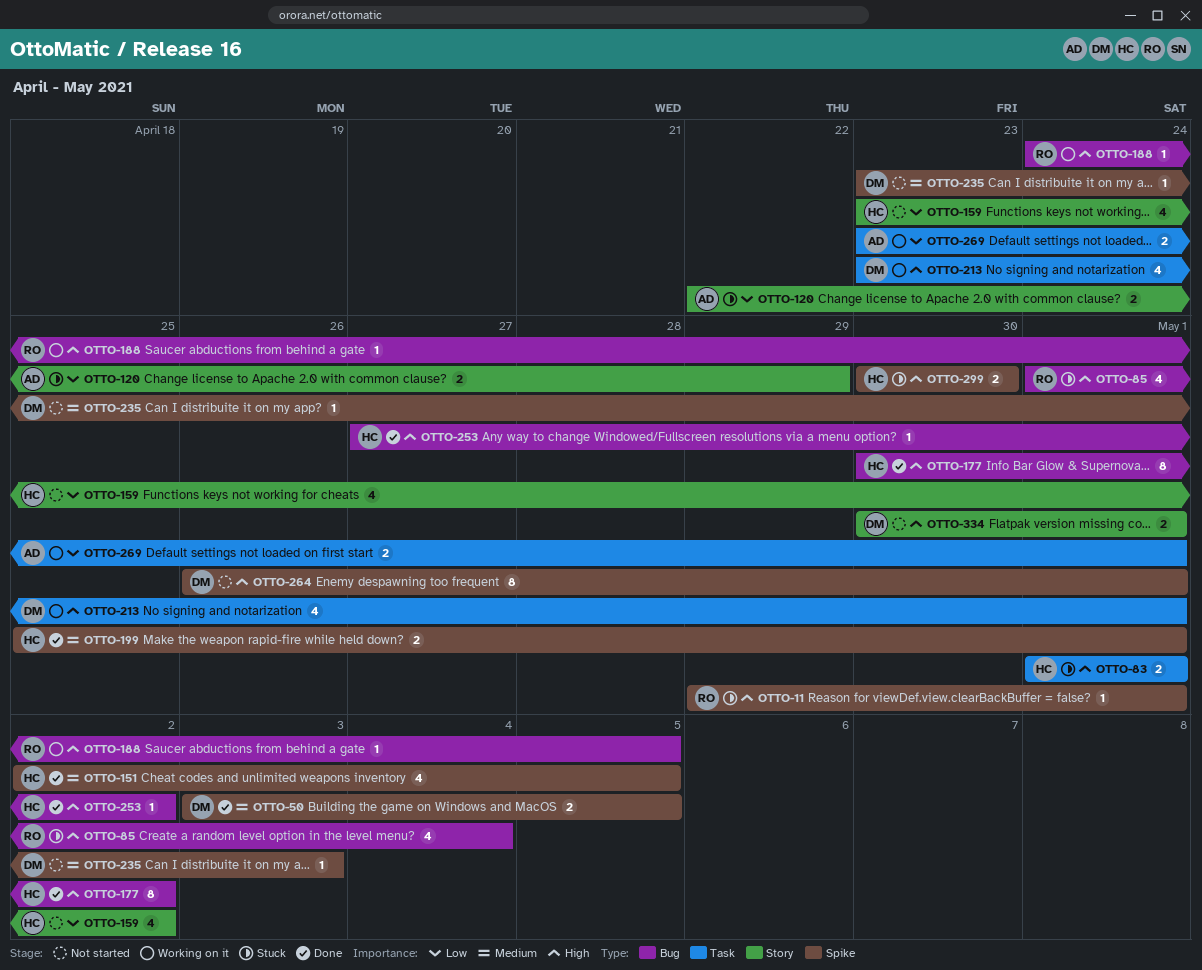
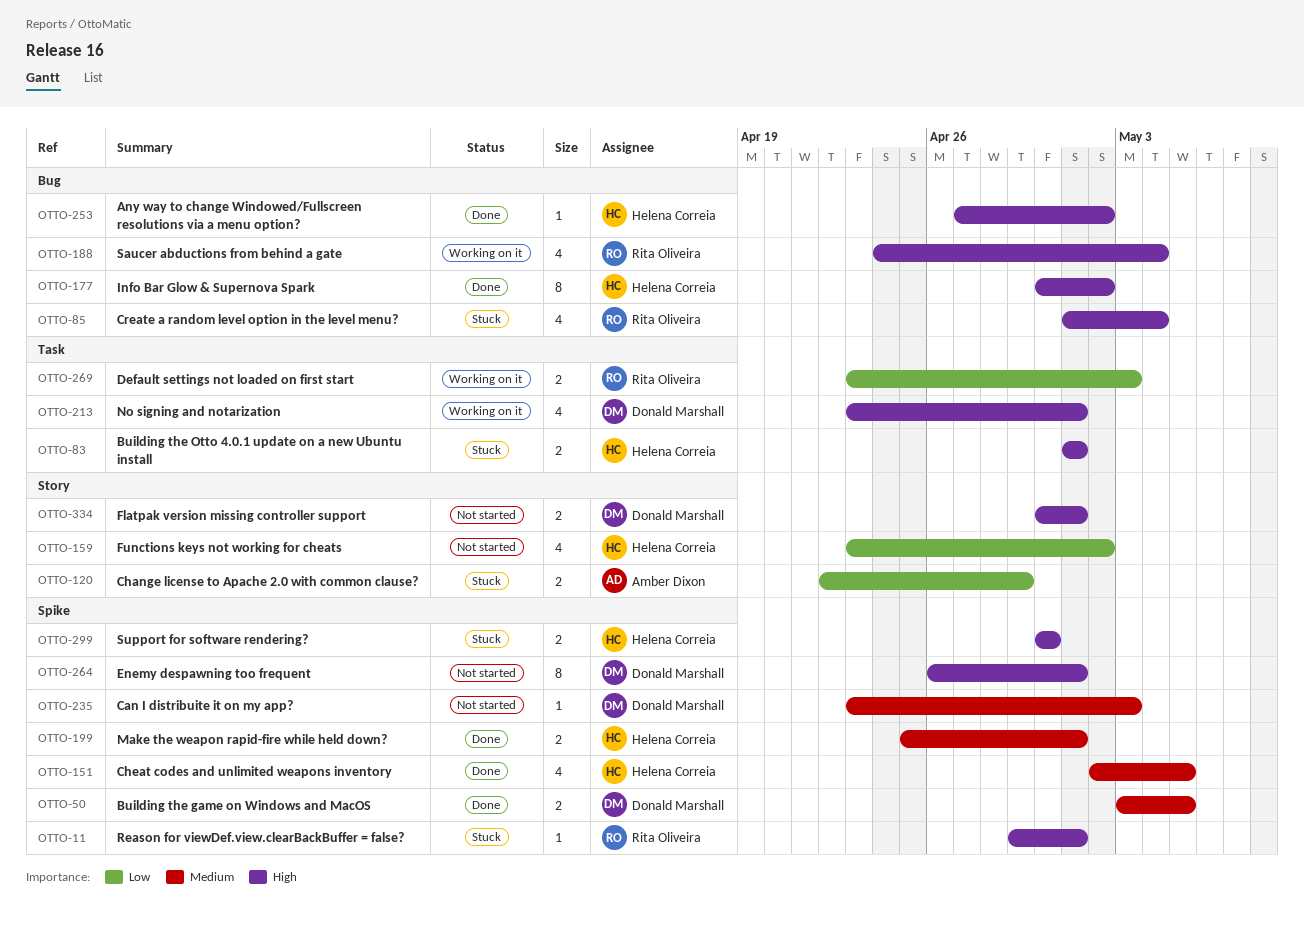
OTTO-188, estimate: 1 -> 4
OTTO-188, due: May 5 -> May 4
OTTO-269, owner: Amber Dixon -> Rita Oliveira
OTTO-269, due: May 1 -> May 3

